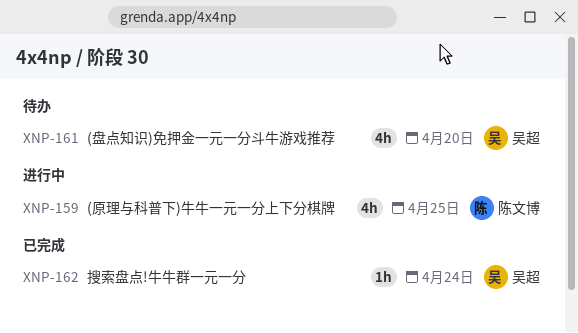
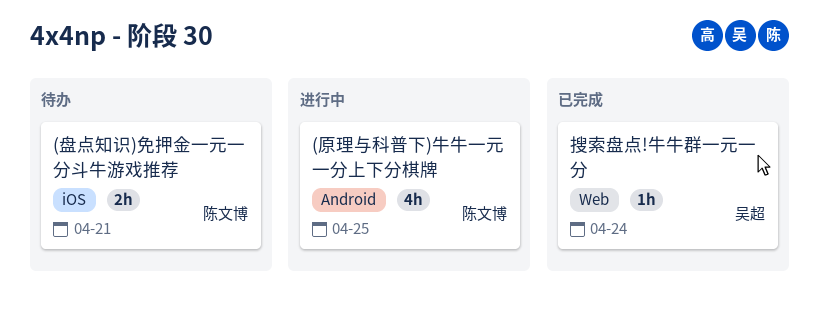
(盘点知识)免押金一元一分斗牛游戏推荐, owner: 吴超 -> 陈文博
(盘点知识)免押金一元一分斗牛游戏推荐, estimate: 4h -> 2h
(盘点知识)免押金一元一分斗牛游戏推荐, due: Apr 20 -> Apr 21

